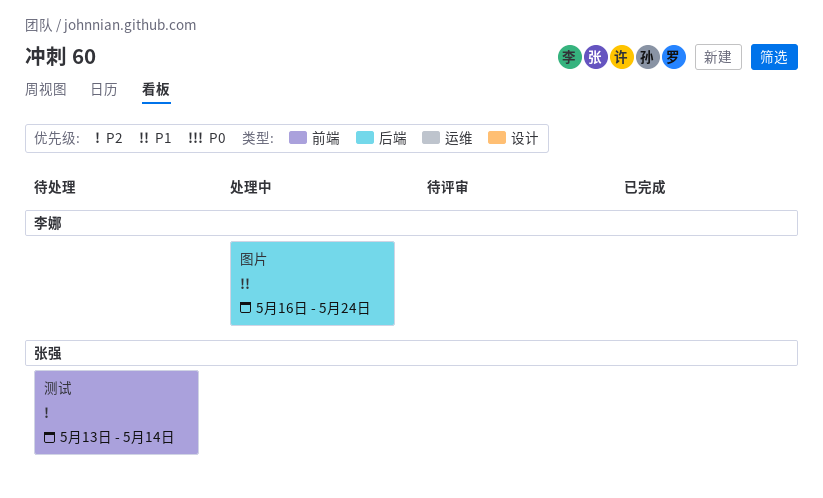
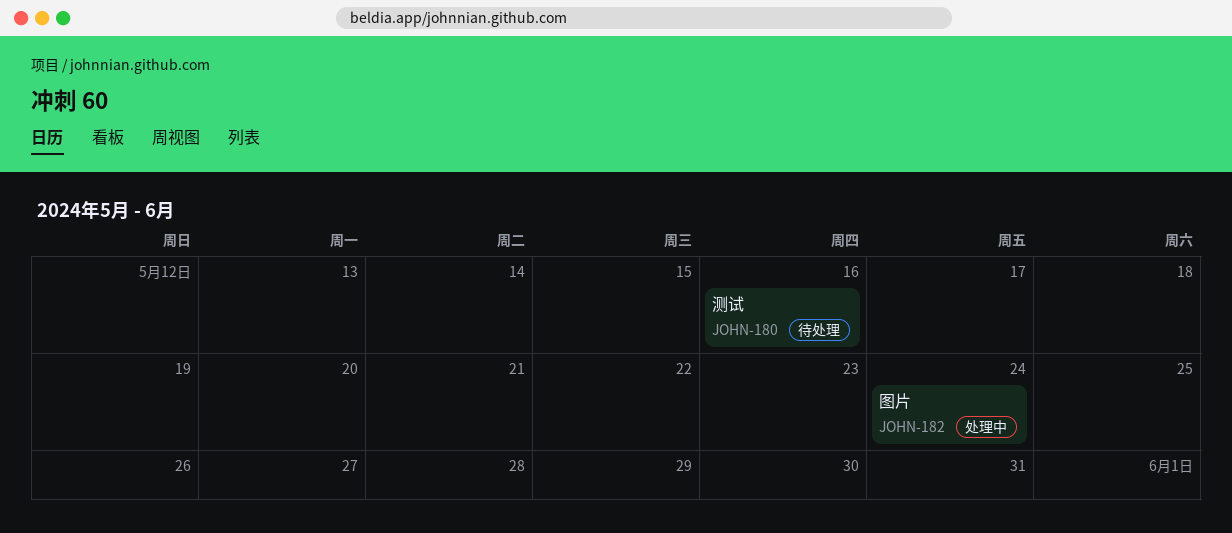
测试, due: May 14 -> May 16

